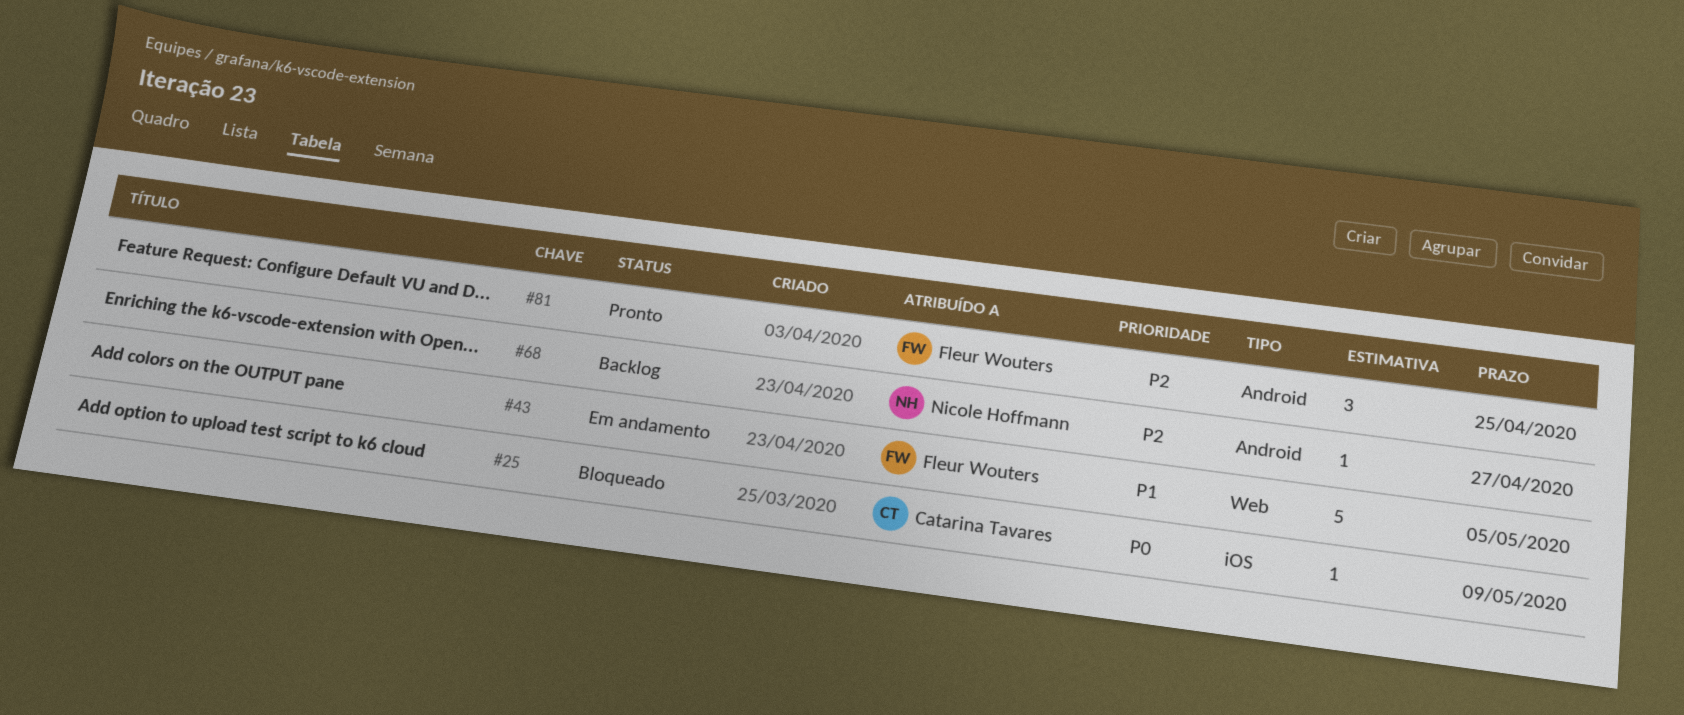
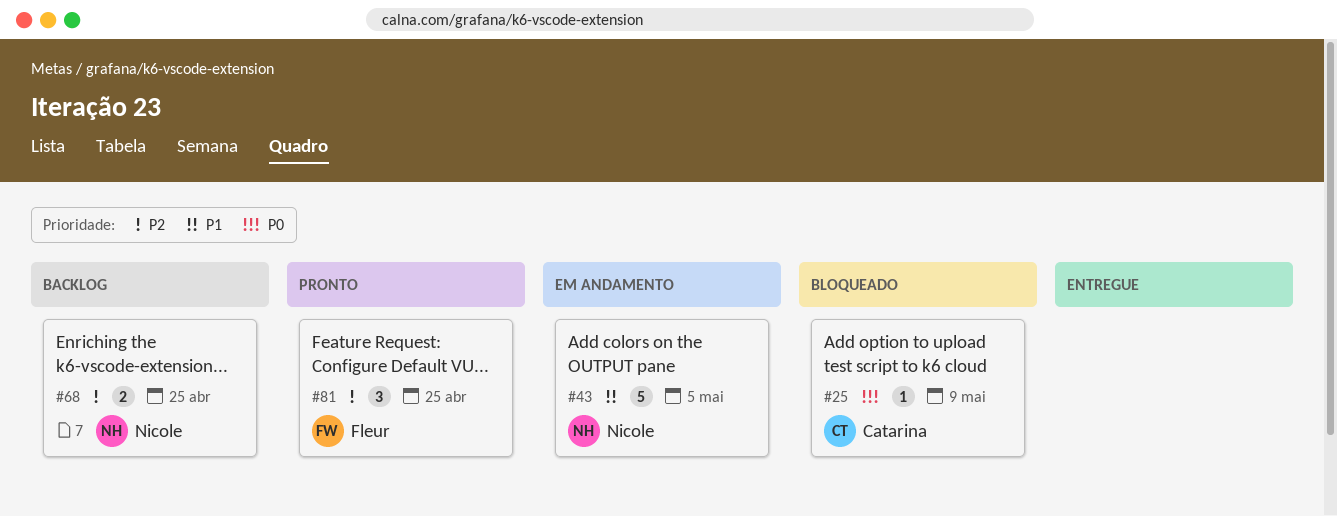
#43, owner: Fleur Wouters -> Nicole Hoffmann
#68, estimate: 1 -> 2
#68, due: Apr 27 -> Apr 25

